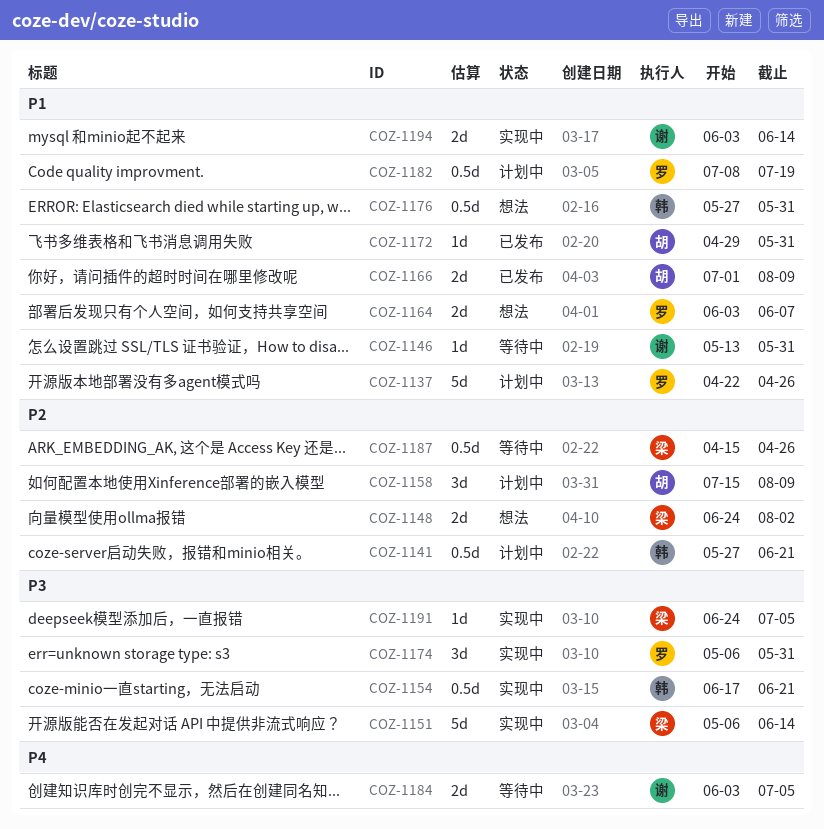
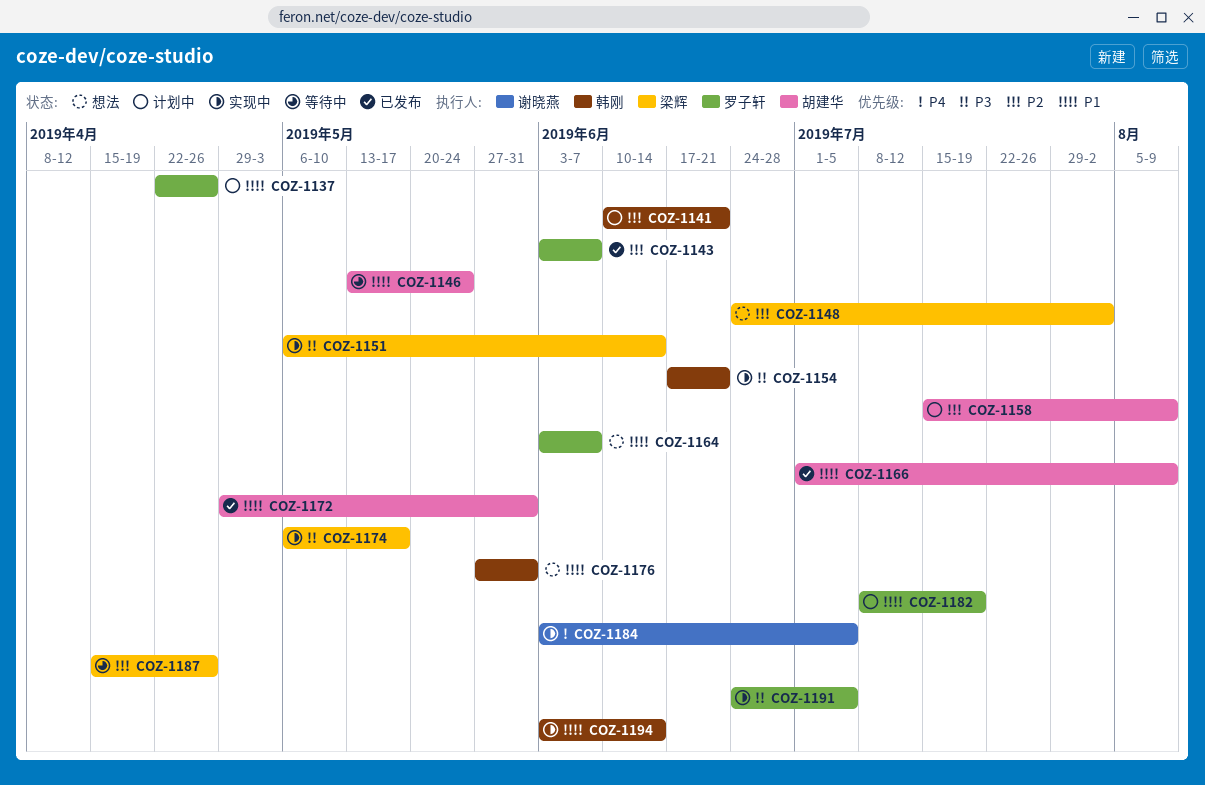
COZ-1141, start: May 27 -> Jun 10
COZ-1143: none -> present
COZ-1146, owner: 谢晓燕 -> 胡建华
COZ-1146, due: May 31 -> May 24
COZ-1174, owner: 罗子轩 -> 梁辉
COZ-1174, due: May 31 -> May 17
COZ-1184, status: 等待中 -> 实现中
COZ-1191, owner: 梁辉 -> 罗子轩
COZ-1194, owner: 谢晓燕 -> 韩刚

